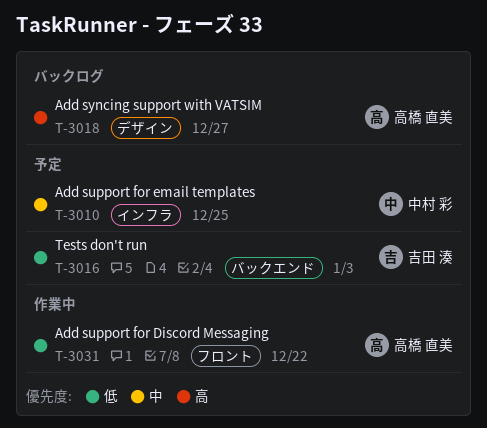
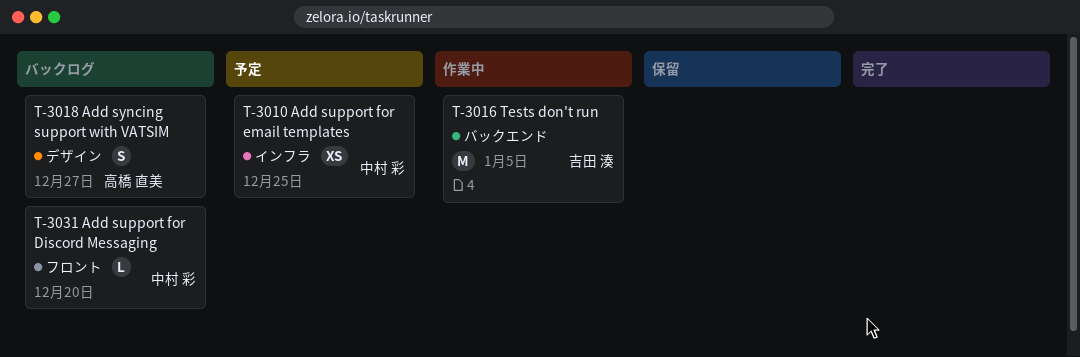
T-3016, status: 予定 -> 作業中
T-3016, due: Jan 3 -> Jan 5
T-3031, status: 作業中 -> バックログ
T-3031, owner: 高橋 直美 -> 中村 彩
T-3031, due: Dec 22 -> Dec 20

